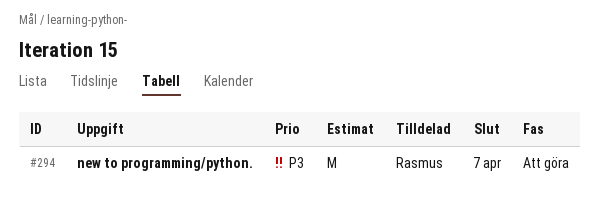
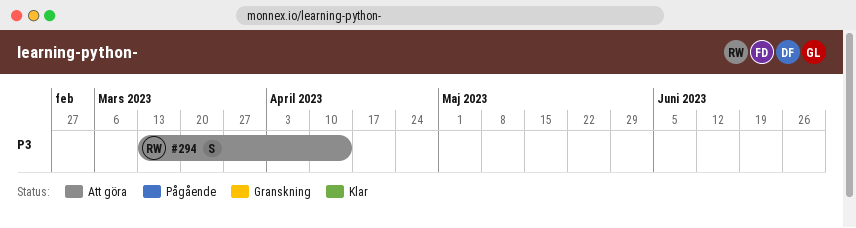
#294, estimate: M -> S
#294, due: Apr 7 -> Apr 14

